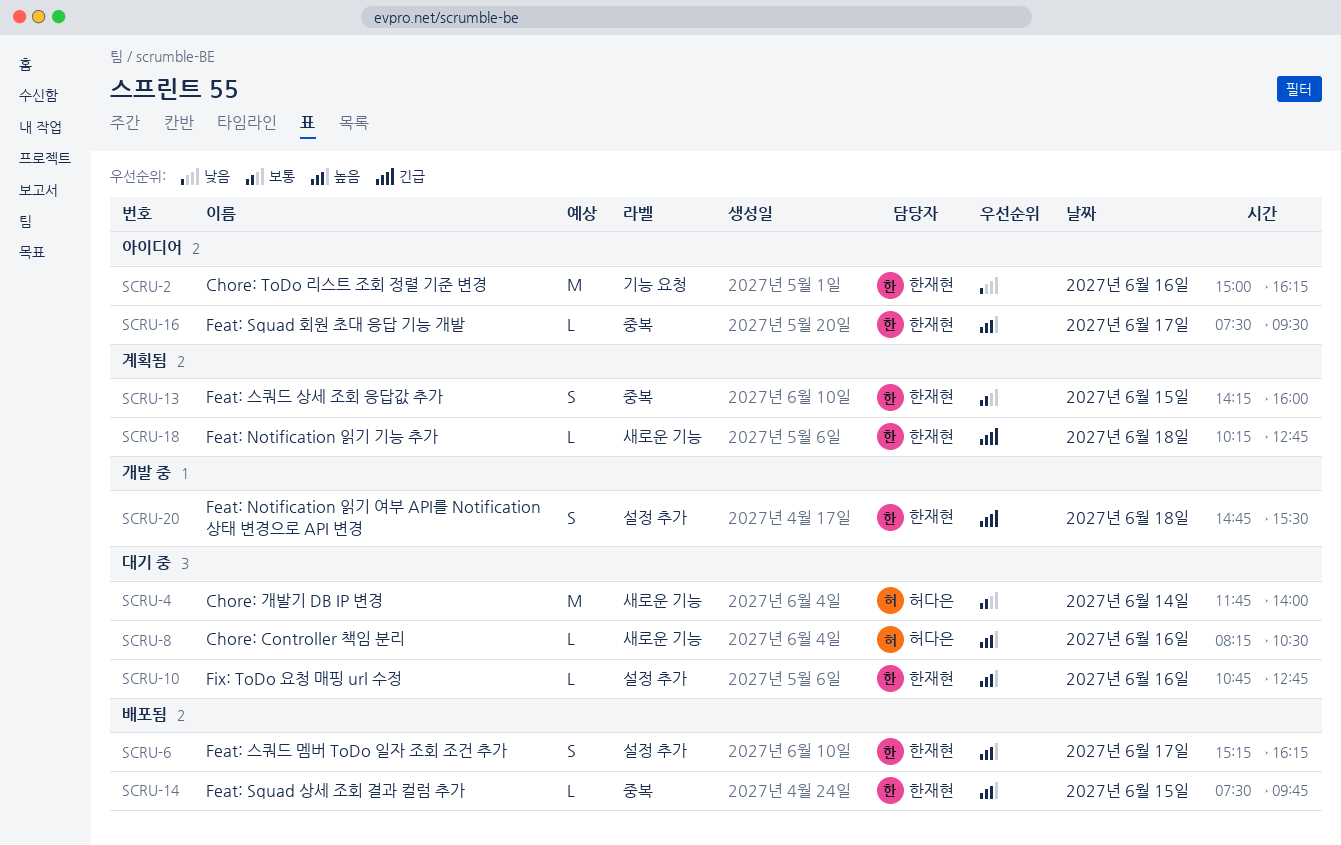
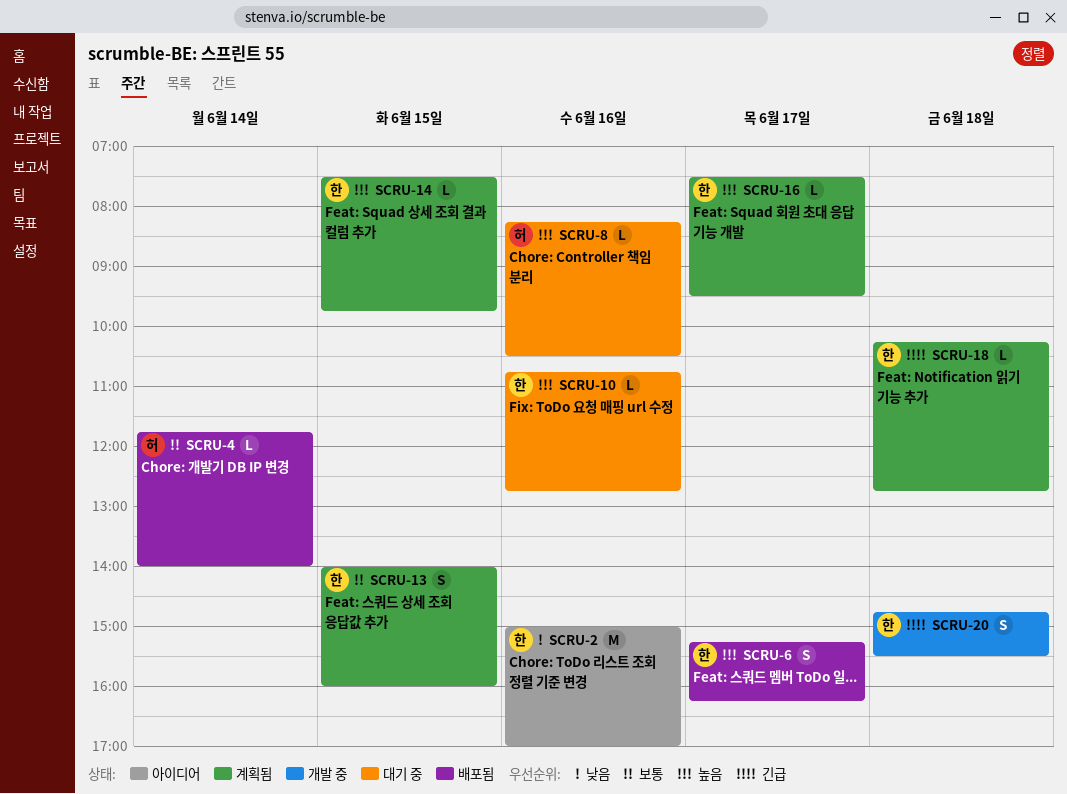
SCRU-2, ends: 16:15 -> 17:00
SCRU-4, status: 대기 중 -> 배포됨
SCRU-4, estimate: M -> L
SCRU-13, begins: 14:15 -> 14:00
SCRU-14, status: 배포됨 -> 계획됨
SCRU-16, status: 아이디어 -> 계획됨

